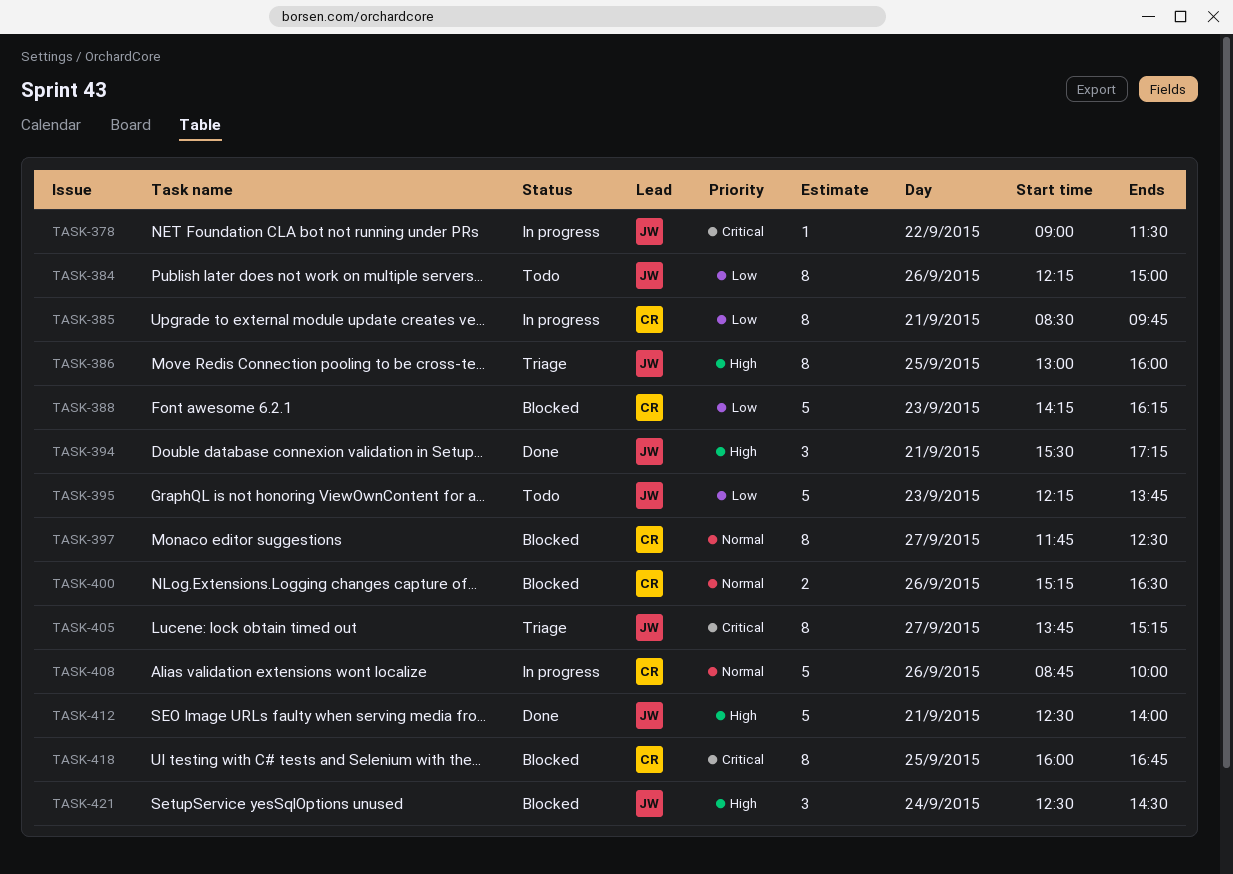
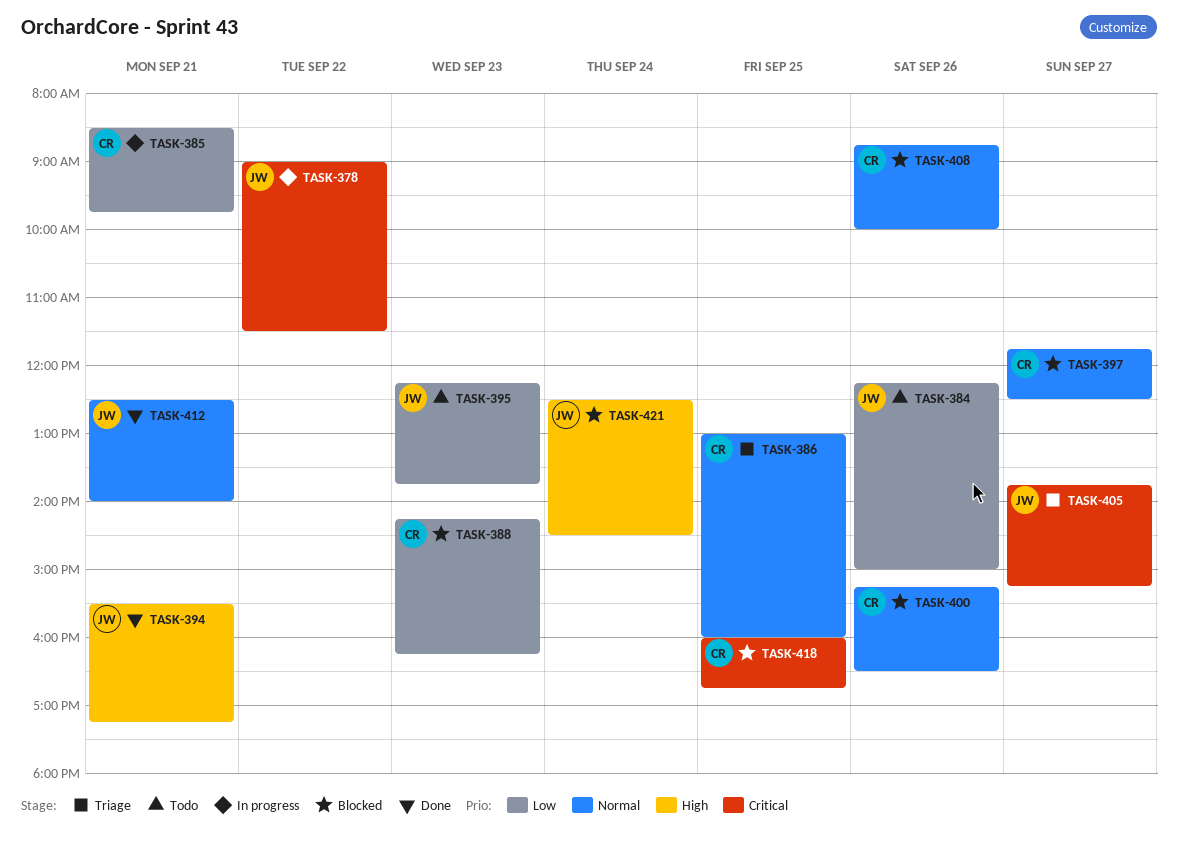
TASK-386, owner: JW -> CR
TASK-386, priority: High -> Normal
TASK-408, status: In progress -> Blocked
TASK-412, priority: High -> Normal

